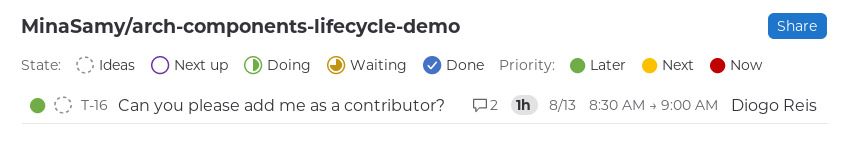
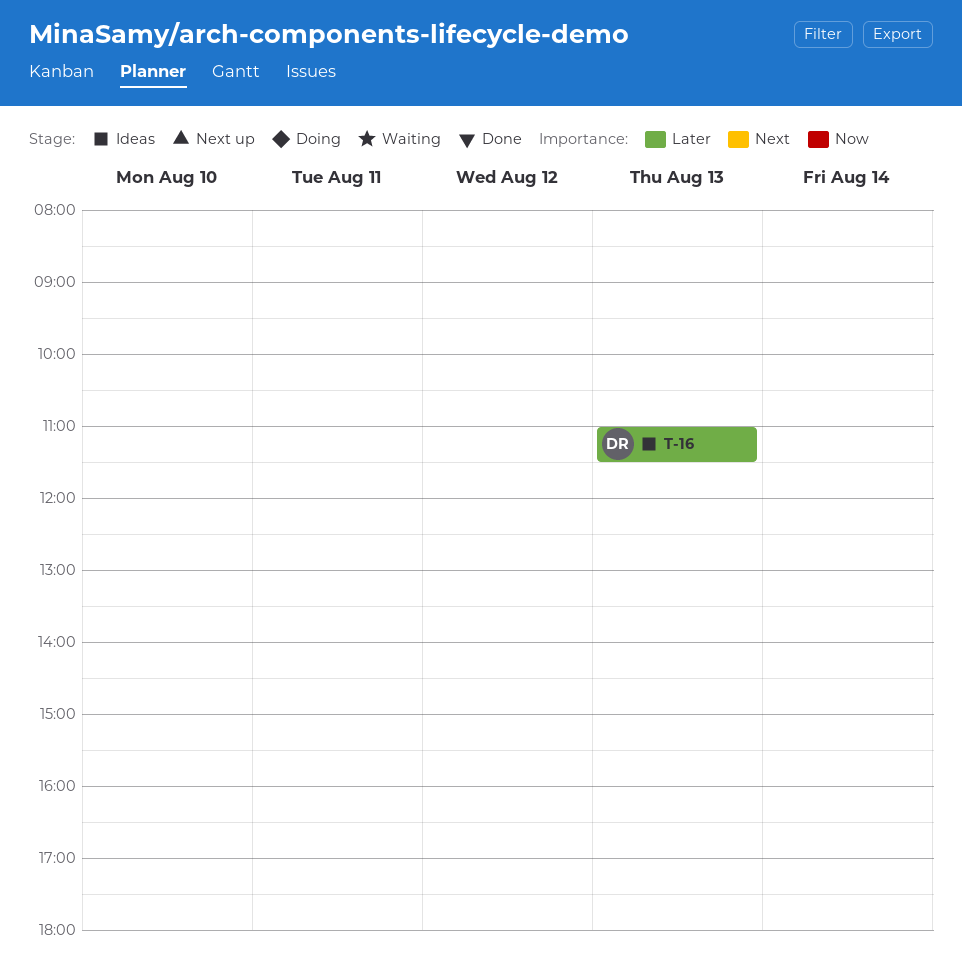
T-16, begins: 08:30 -> 11:00
T-16, ends: 09:00 -> 11:30

